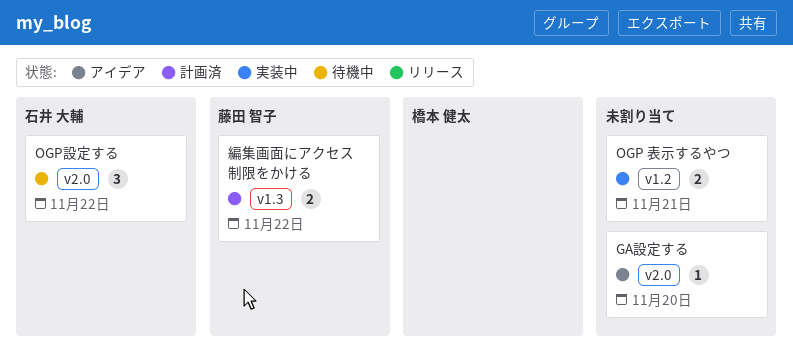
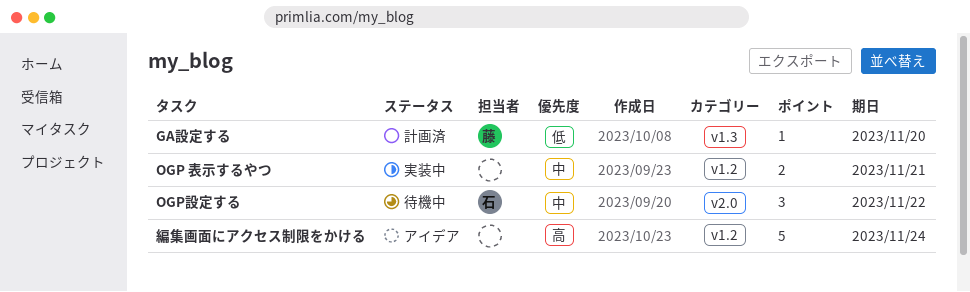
GA設定する, status: アイデア -> 計画済
GA設定する, owner: none -> 藤田 智子
GA設定する, label: v2.0 -> v1.3
編集画面にアクセス制限をかける, status: 計画済 -> アイデア
編集画面にアクセス制限をかける, owner: 藤田 智子 -> none
編集画面にアクセス制限をかける, label: v1.3 -> v1.2
編集画面にアクセス制限をかける, estimate: 2 -> 5
編集画面にアクセス制限をかける, due: Nov 22 -> Nov 24

